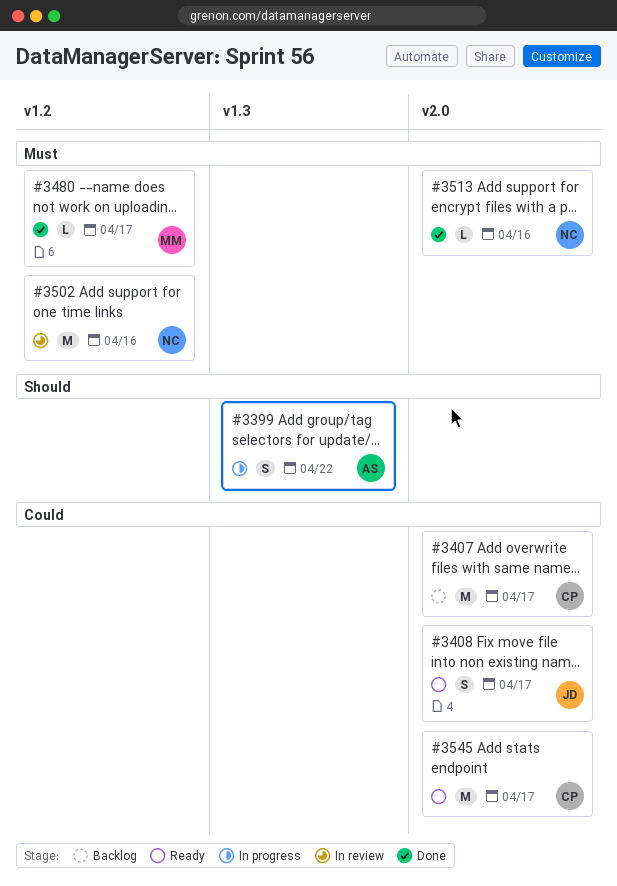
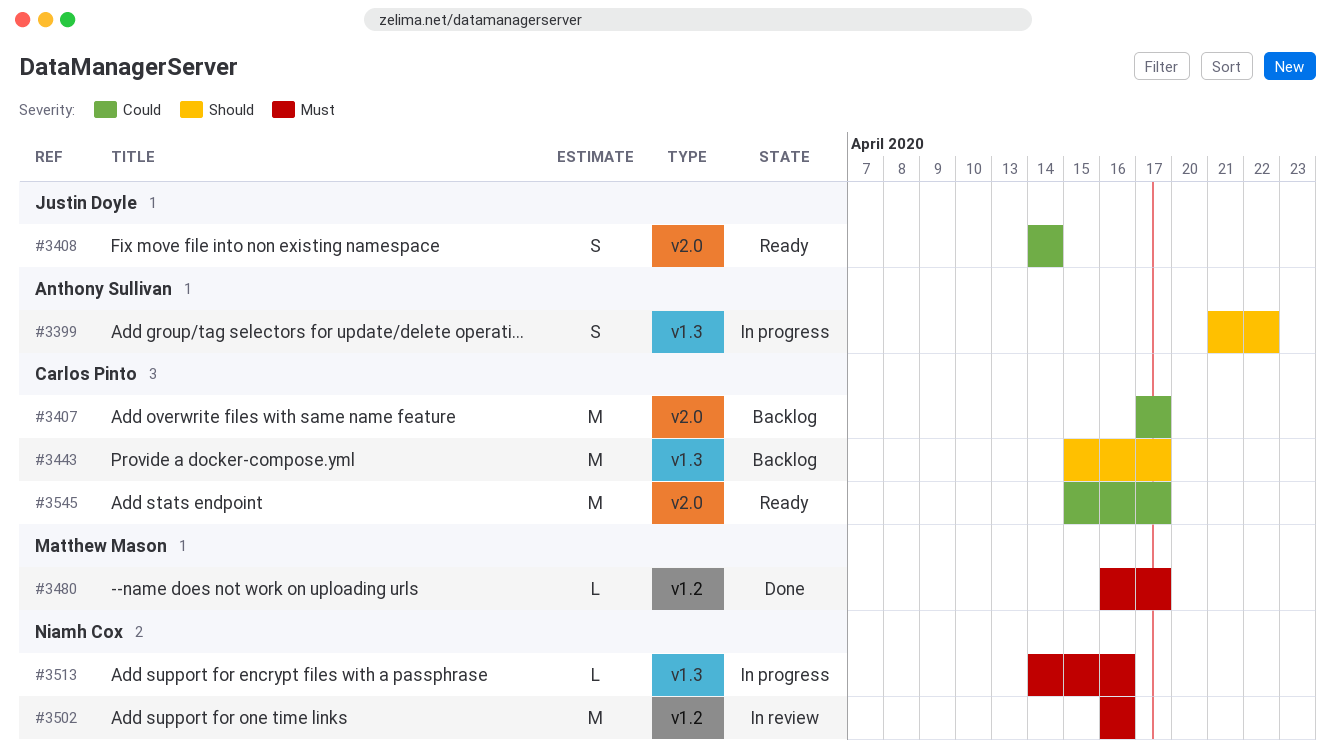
#3408, due: Apr 17 -> Apr 14
#3443: none -> present
#3513, status: Done -> In progress
#3513, label: v2.0 -> v1.3

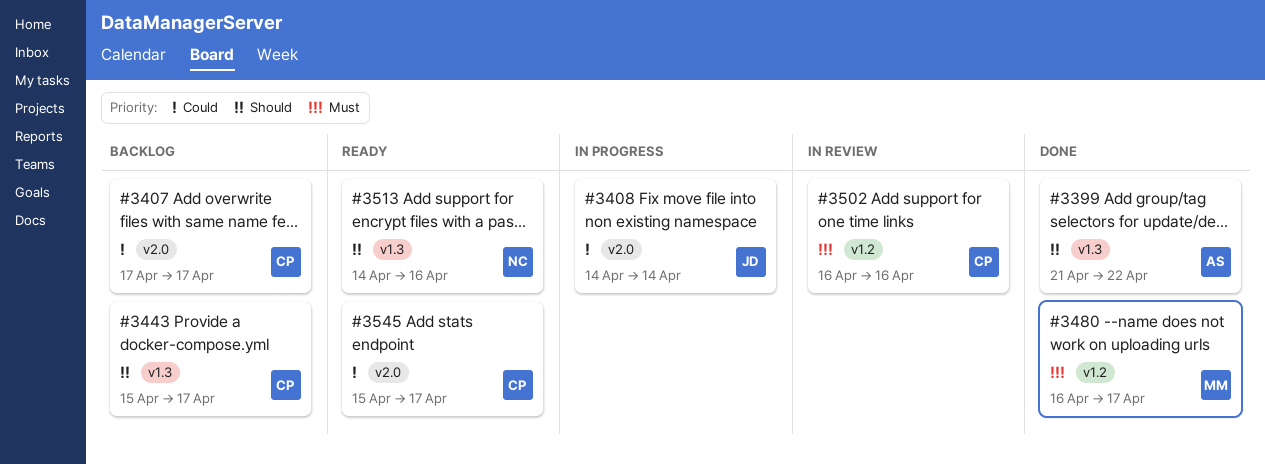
#3399, status: In progress -> Done
#3408, status: Ready -> In progress
#3502, owner: Niamh Cox -> Carlos Pinto
#3513, status: In progress -> Ready
#3513, priority: Must -> Should

